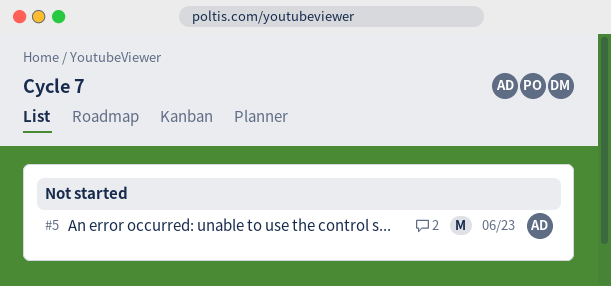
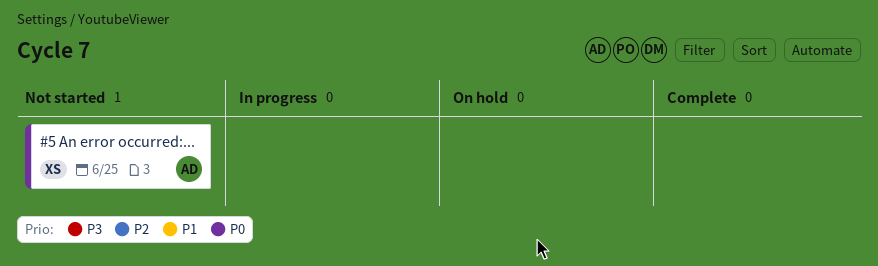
#5, estimate: M -> XS
#5, due: Jun 23 -> Jun 25

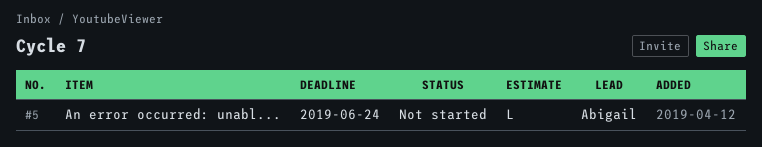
#5, estimate: XS -> L
#5, due: Jun 25 -> Jun 24

